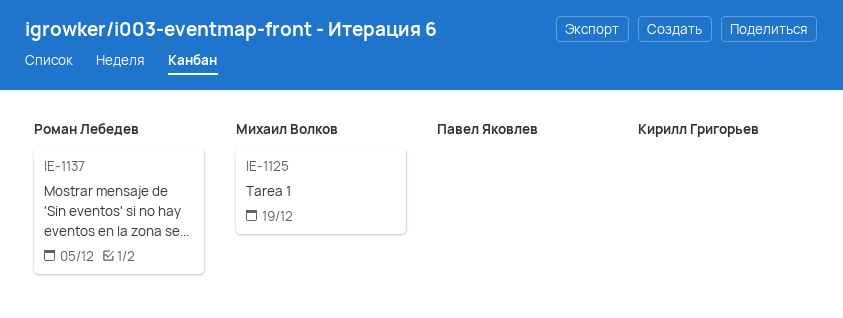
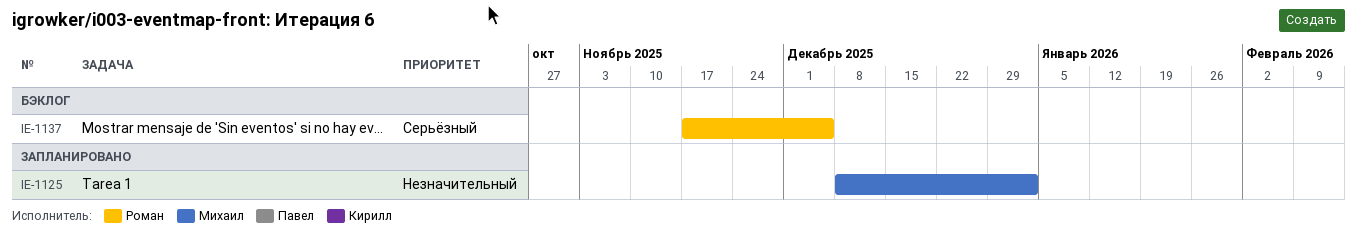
IE-1125, due: Dec 19 -> Jan 2

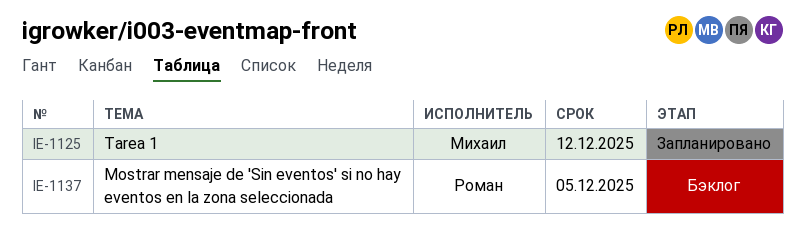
IE-1125, due: Jan 2 -> Dec 12

